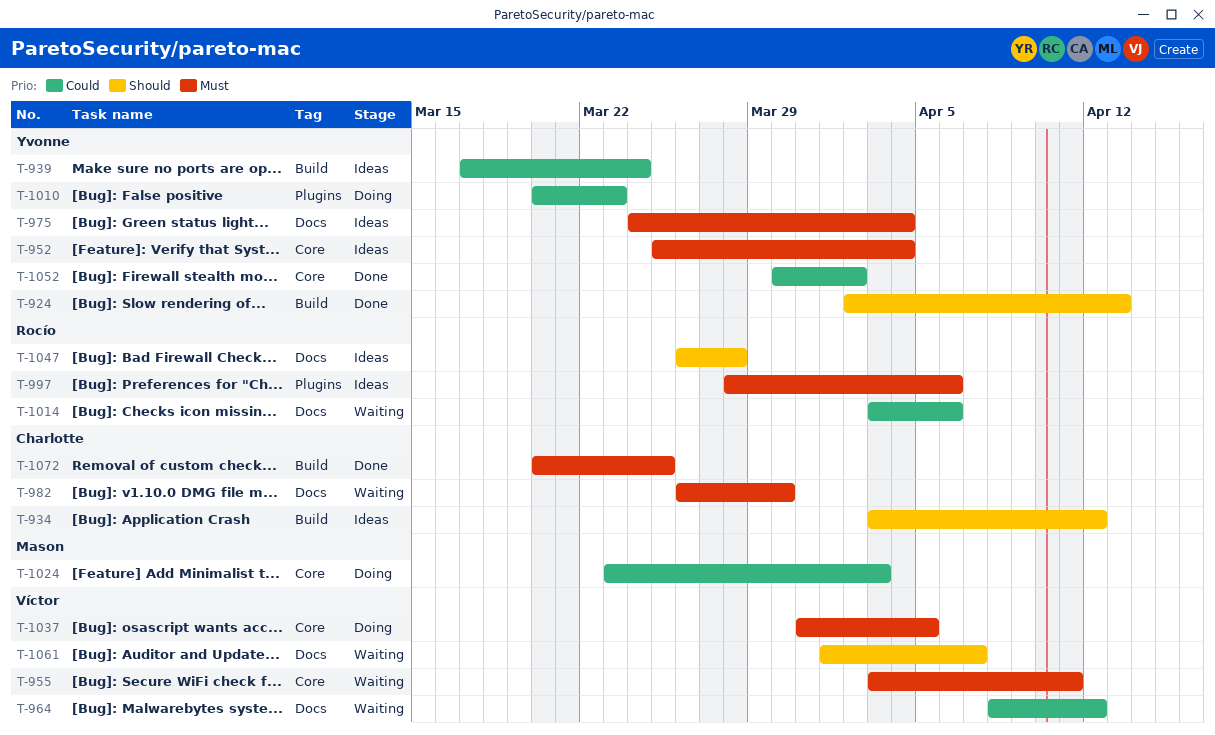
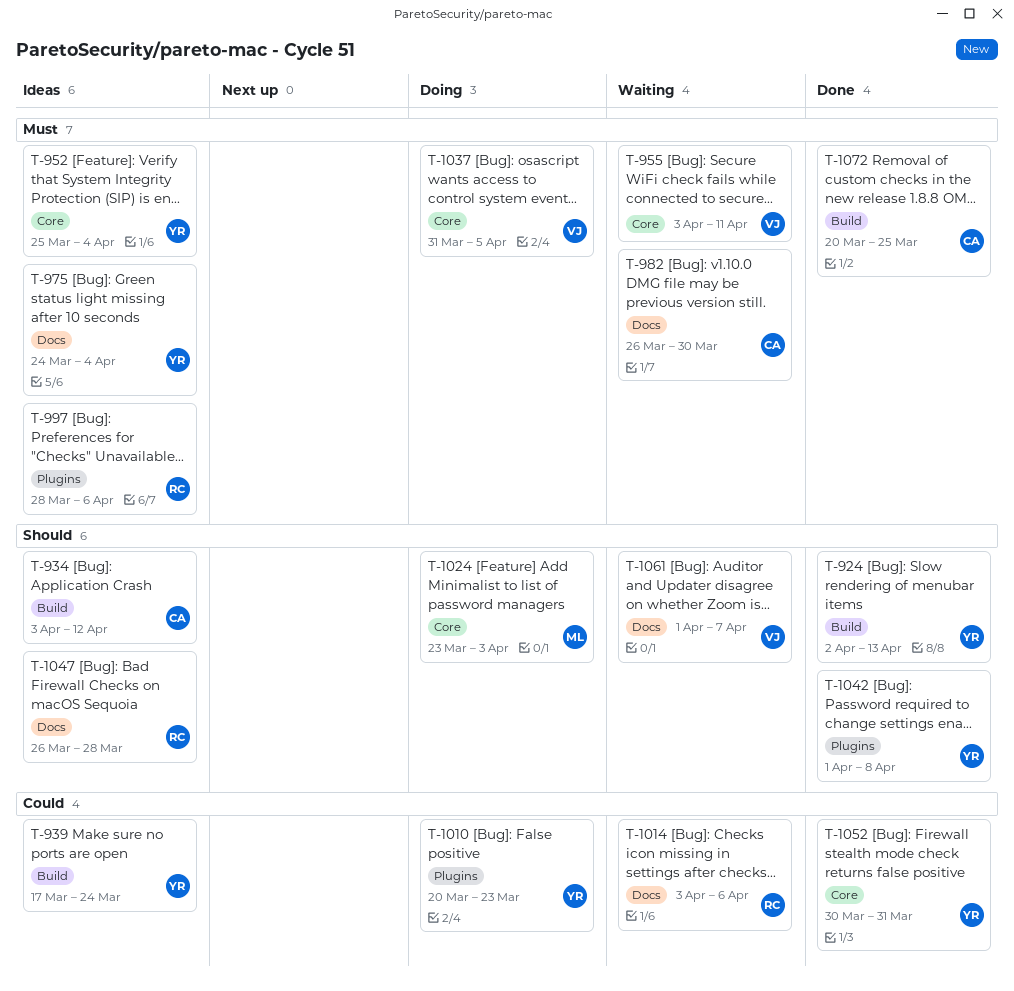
T-964: present -> none
T-1024, priority: Could -> Should
T-1042: none -> present
T-1052, due: Apr 2 -> Mar 31

